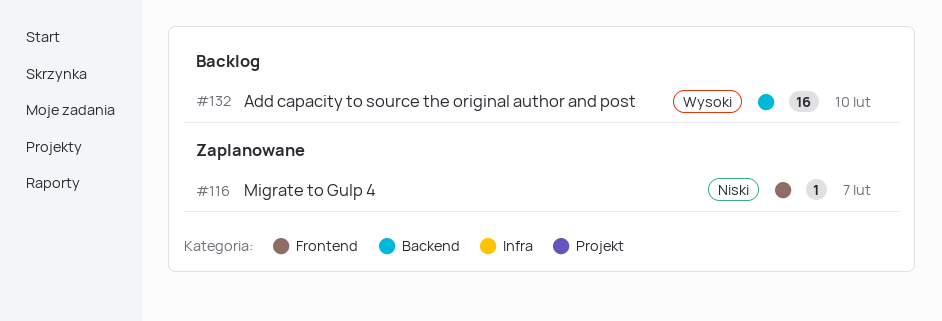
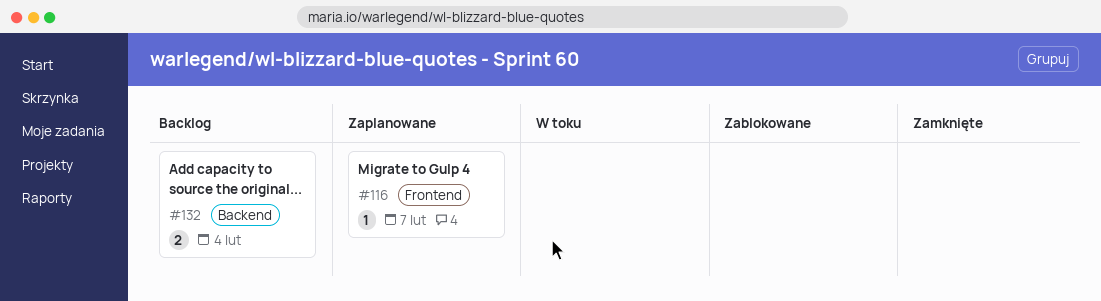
#132, estimate: 16 -> 2
#132, due: Feb 10 -> Feb 4

